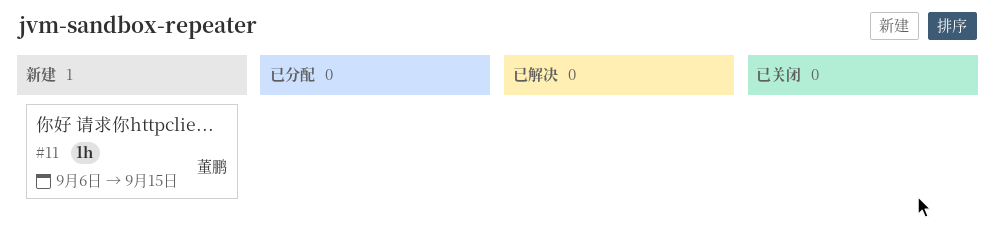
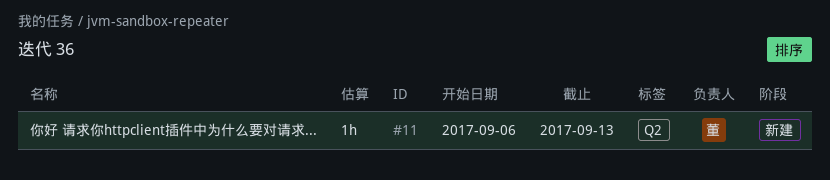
#11, due: Sep 15 -> Sep 13

